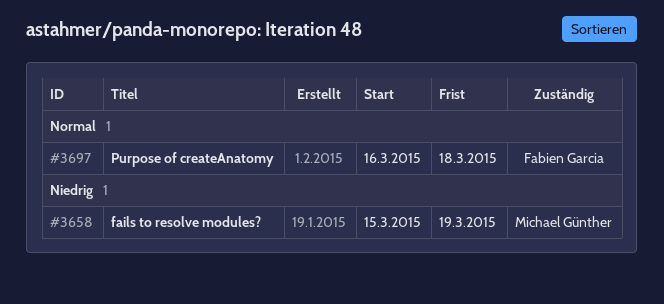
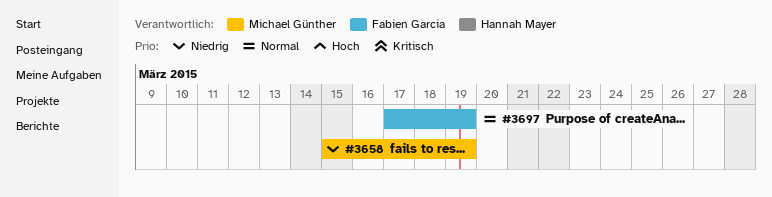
#3697, start: Mar 16 -> Mar 17
#3697, due: Mar 18 -> Mar 19

